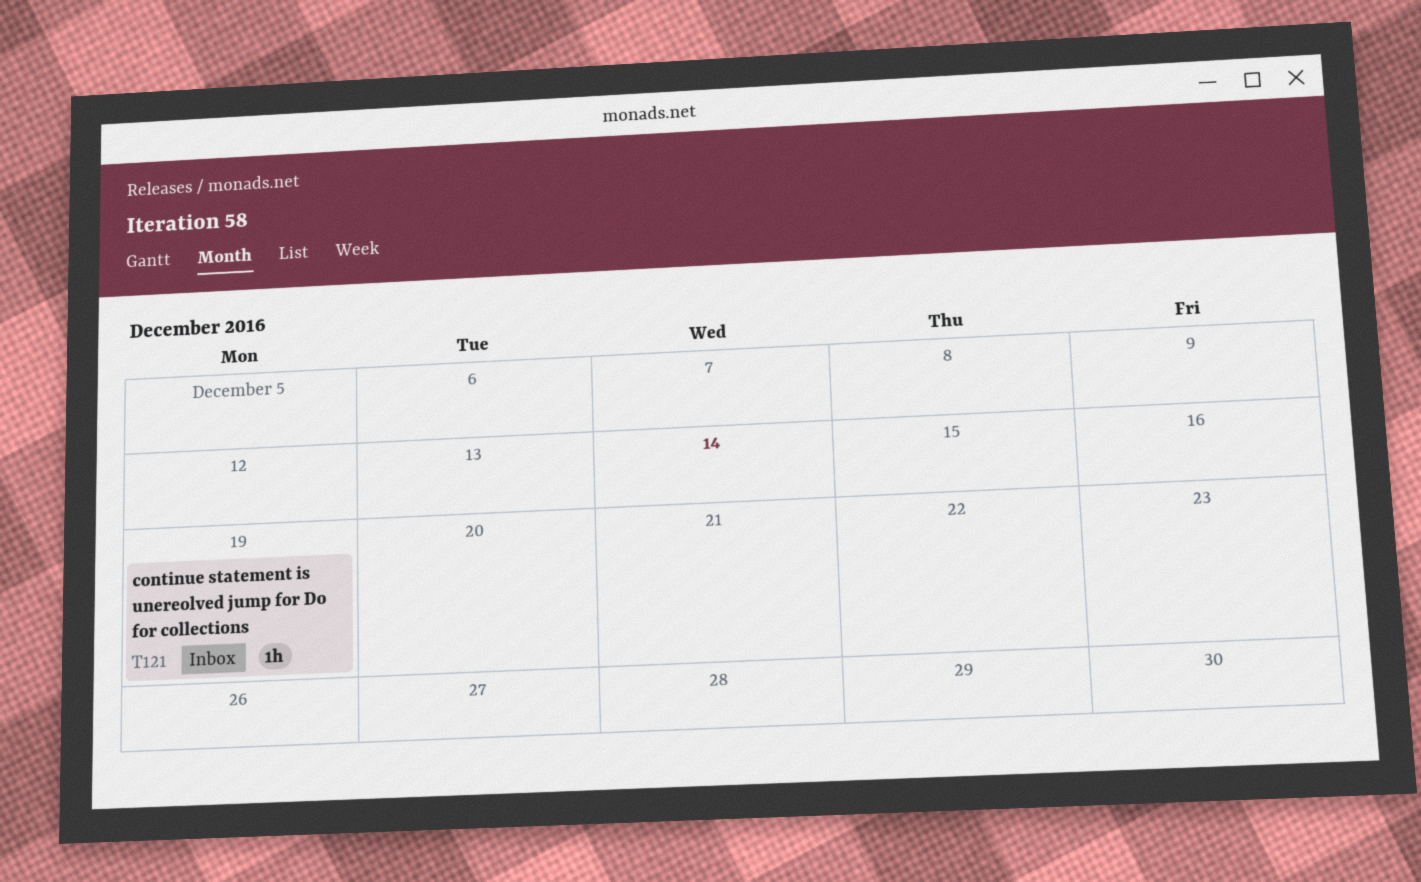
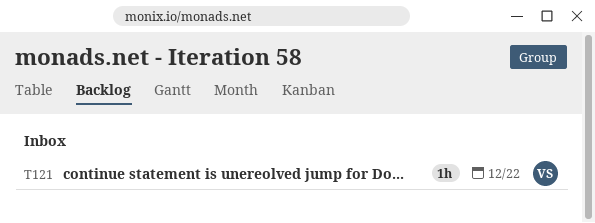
T121, due: Dec 19 -> Dec 22

